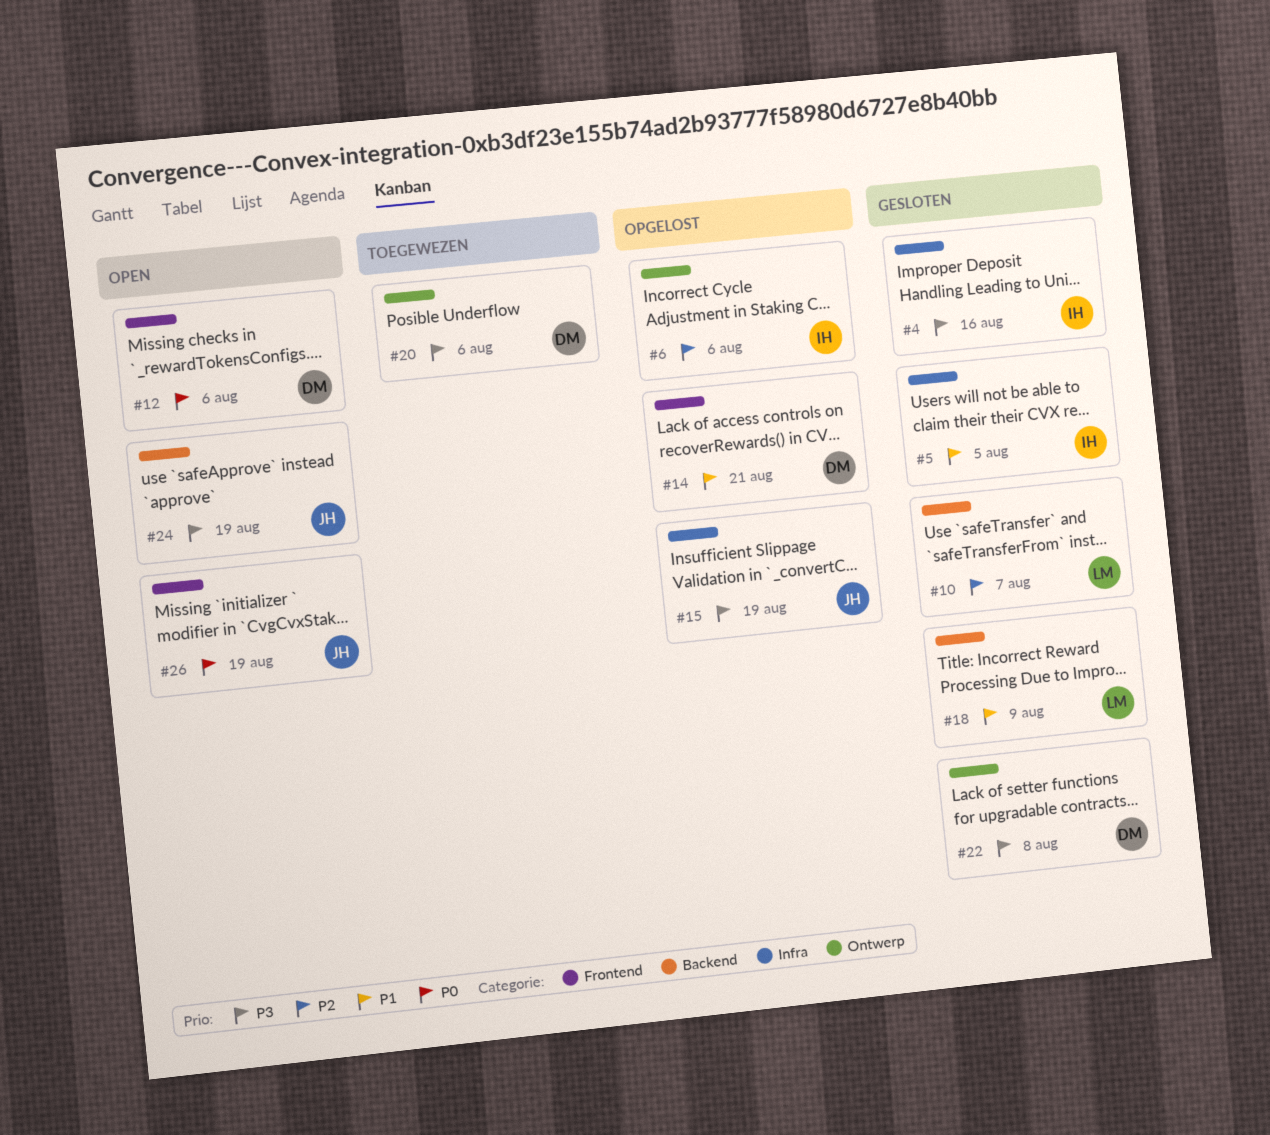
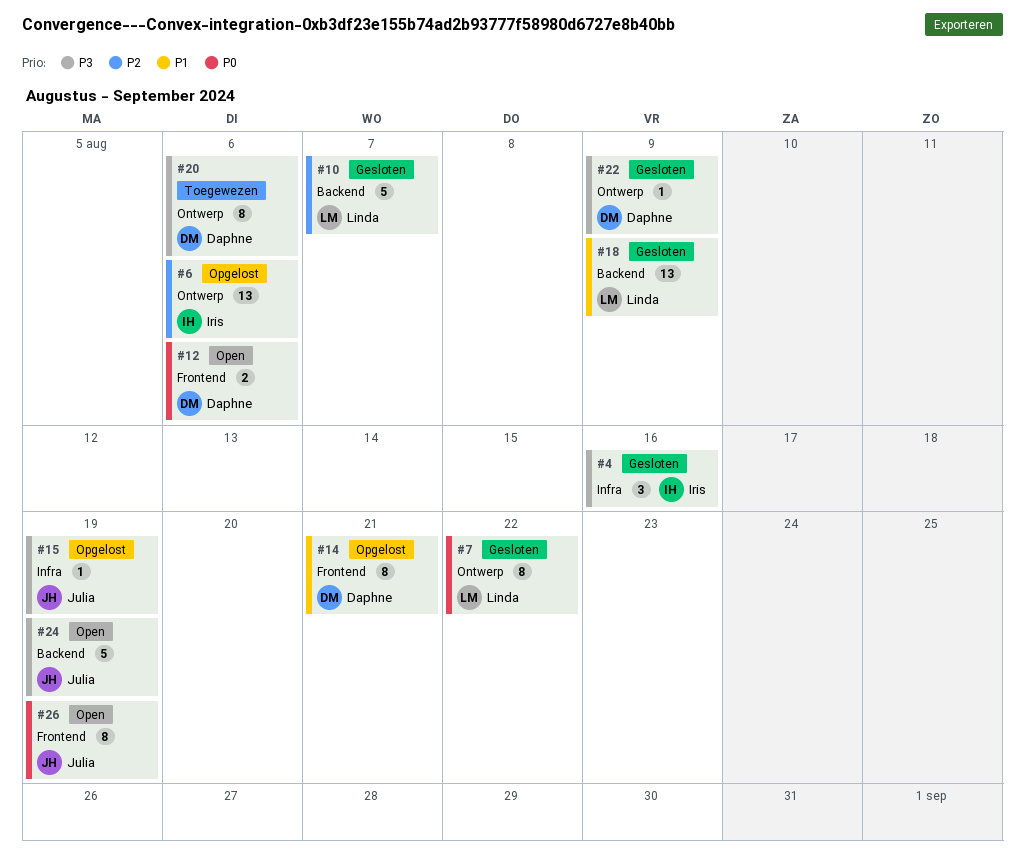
#5: present -> none
#7: none -> present
#22, due: Aug 8 -> Aug 9

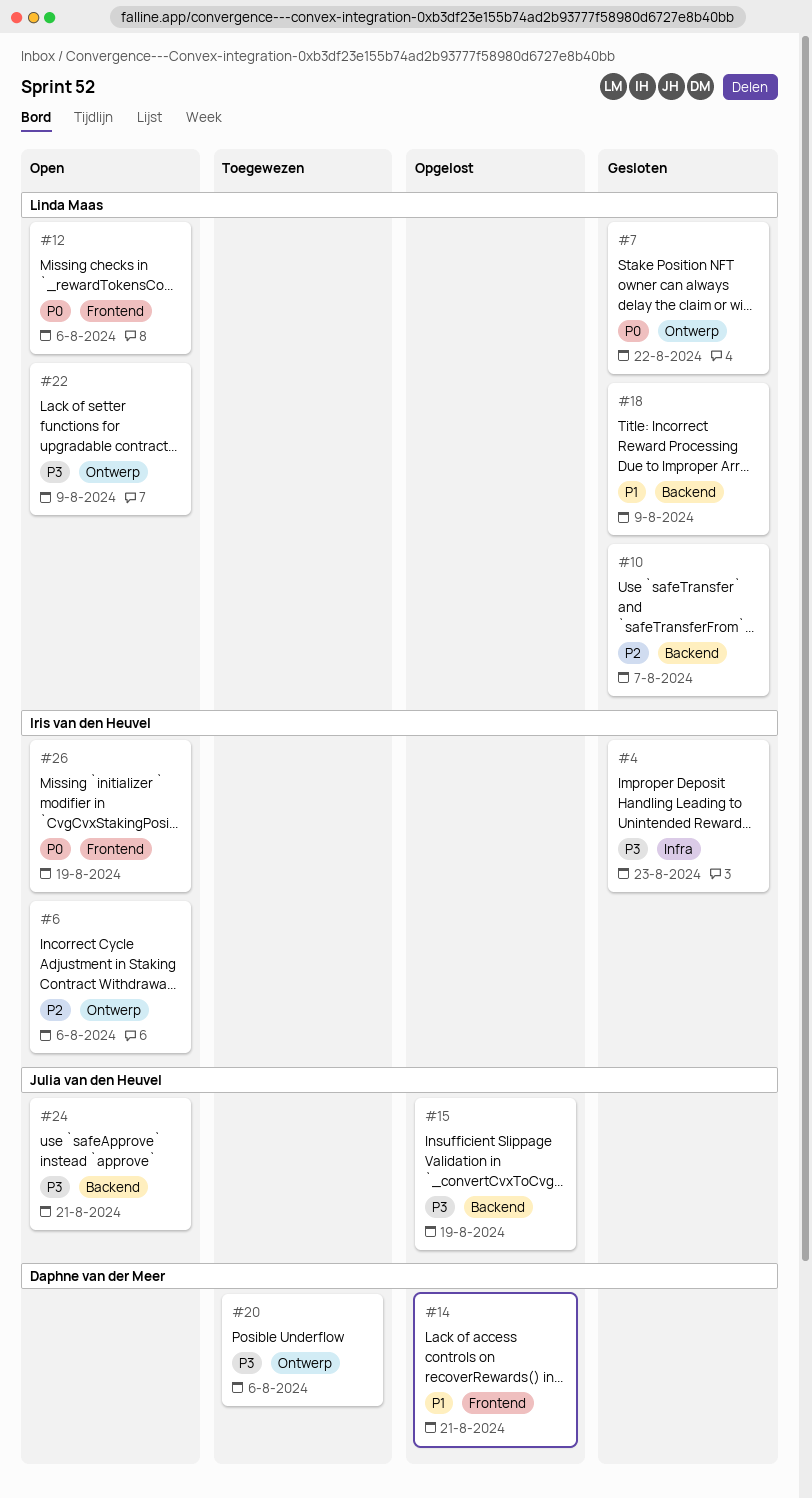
#4, due: Aug 16 -> Aug 23
#6, status: Opgelost -> Open
#12, owner: Daphne van der Meer -> Linda Maas
#15, label: Infra -> Backend
#22, status: Gesloten -> Open
#22, owner: Daphne van der Meer -> Linda Maas
#24, due: Aug 19 -> Aug 21
#26, owner: Julia van den Heuvel -> Iris van den Heuvel

